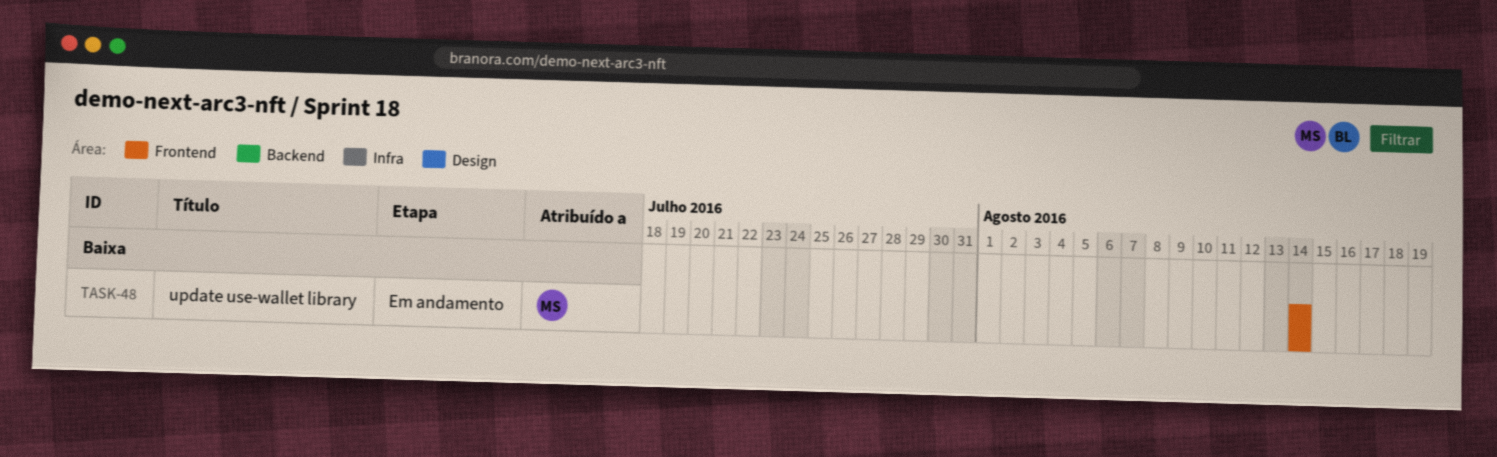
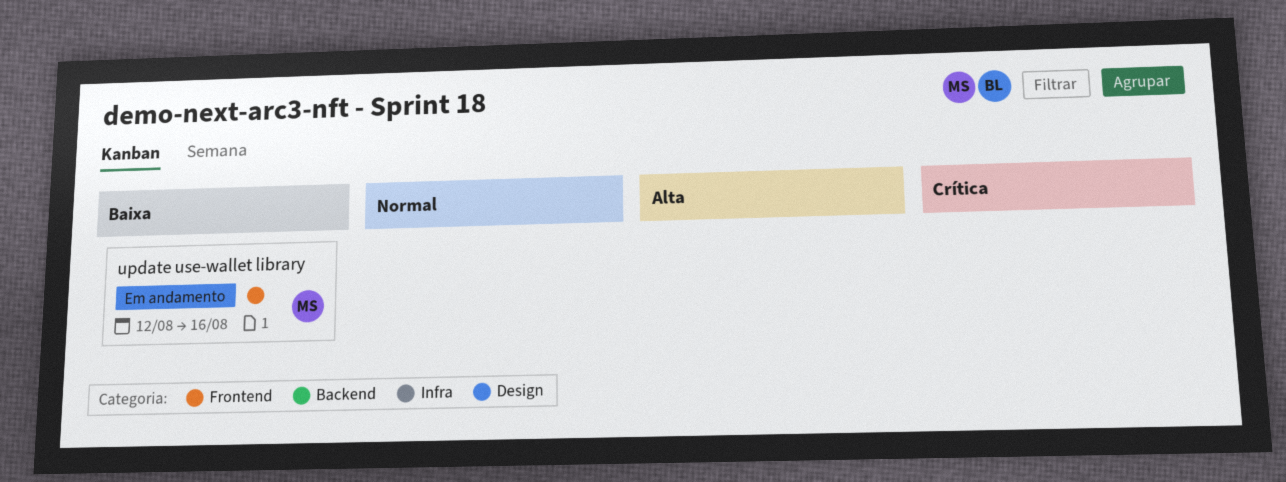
update use-wallet library, start: Aug 14 -> Aug 12
update use-wallet library, due: Aug 14 -> Aug 16

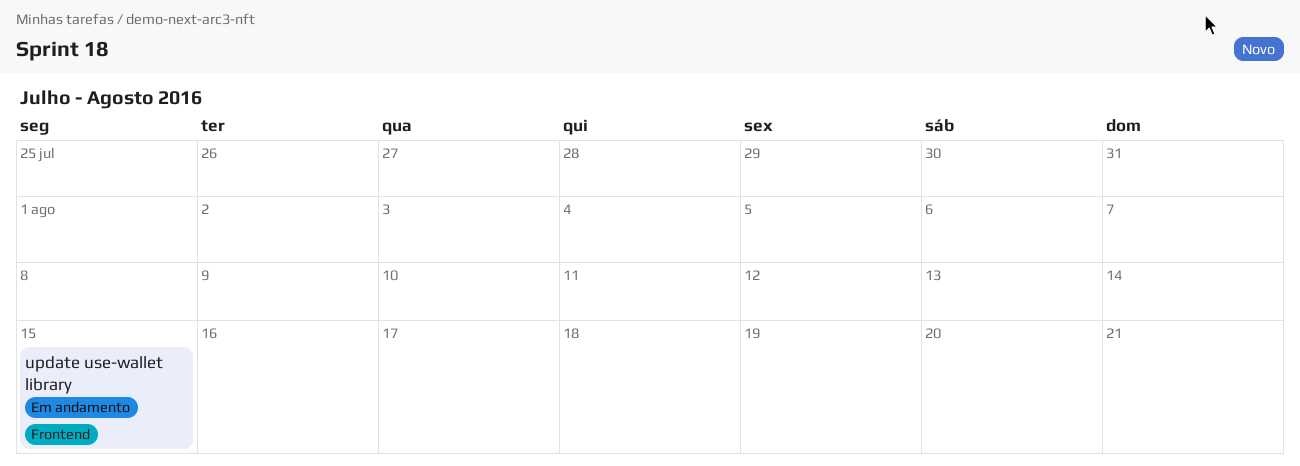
update use-wallet library, due: Aug 16 -> Aug 15

